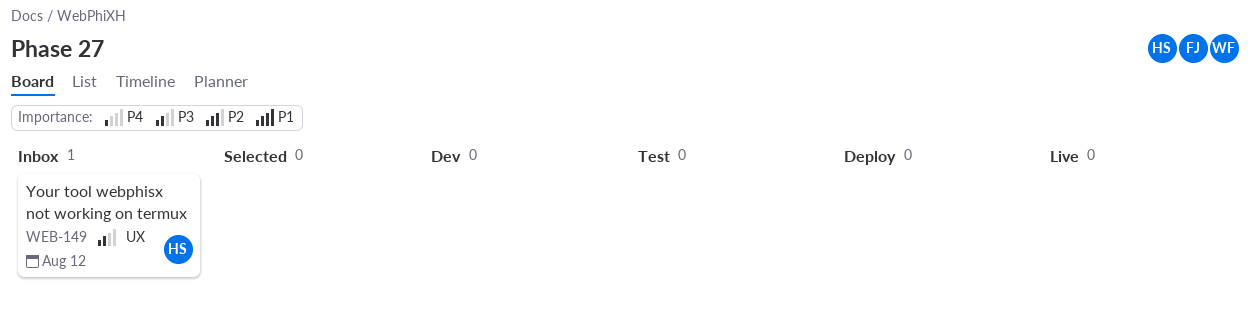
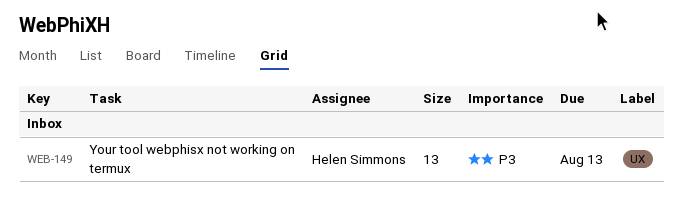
WEB-149, due: Aug 12 -> Aug 13

